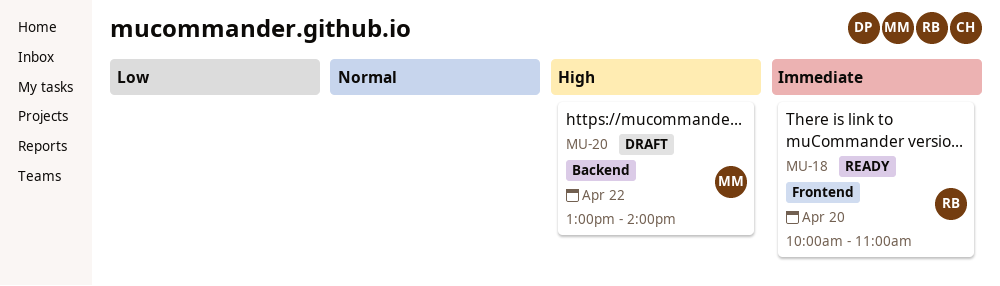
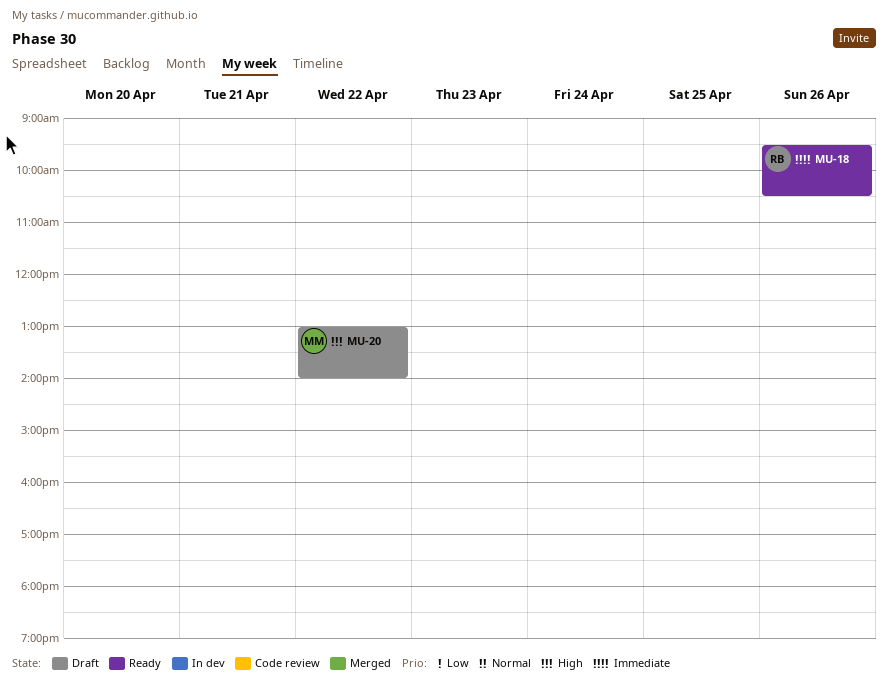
MU-18, day: Apr 20 -> Apr 26
MU-18, begins: 10:00 -> 09:30
MU-18, ends: 11:00 -> 10:30

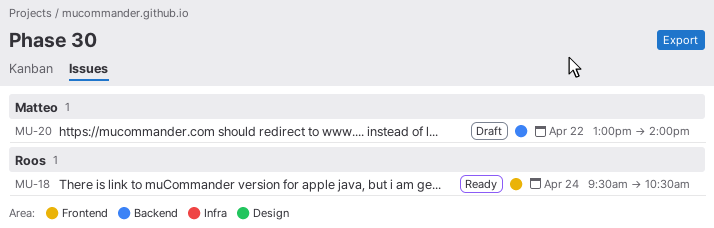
MU-18, day: Apr 26 -> Apr 24

